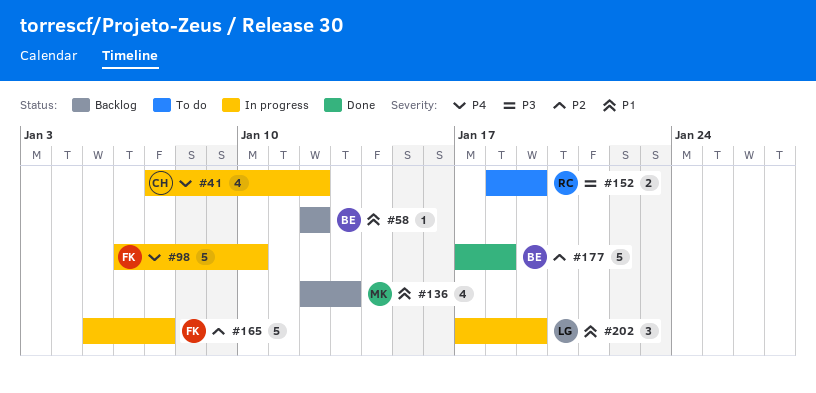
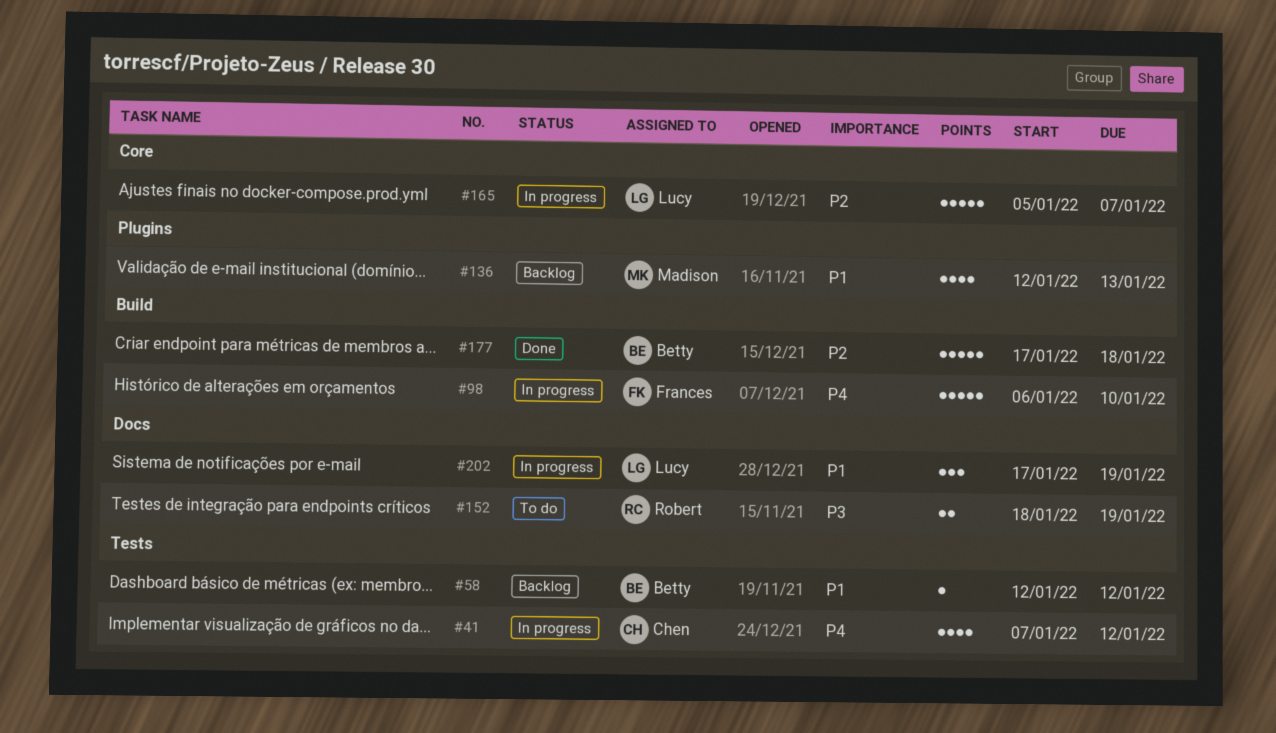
#165, owner: Frances -> Lucy

